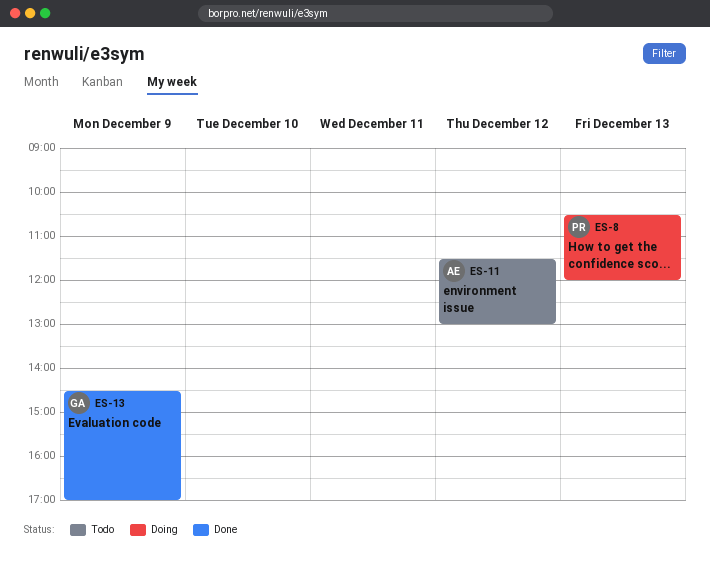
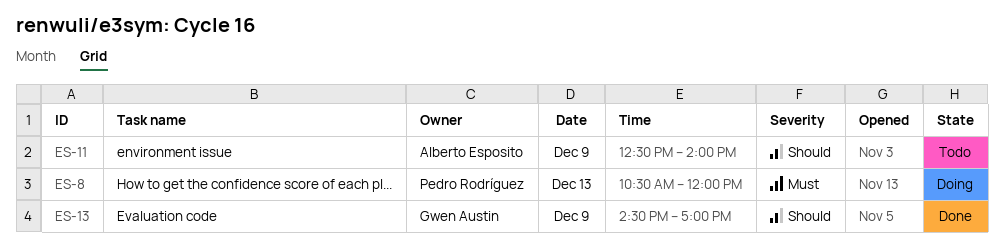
ES-11, day: Dec 12 -> Dec 9
ES-11, begins: 11:30 -> 12:30
ES-11, ends: 13:00 -> 14:00

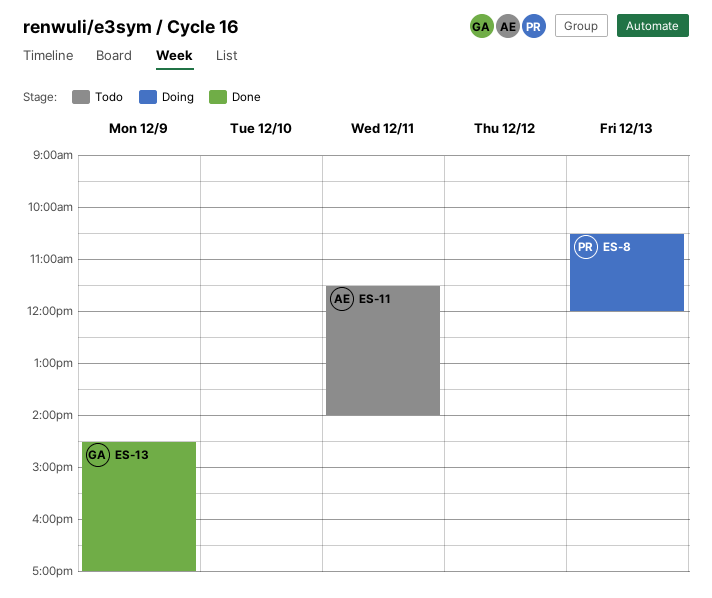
ES-11, day: Dec 9 -> Dec 11
ES-11, begins: 12:30 -> 11:30

